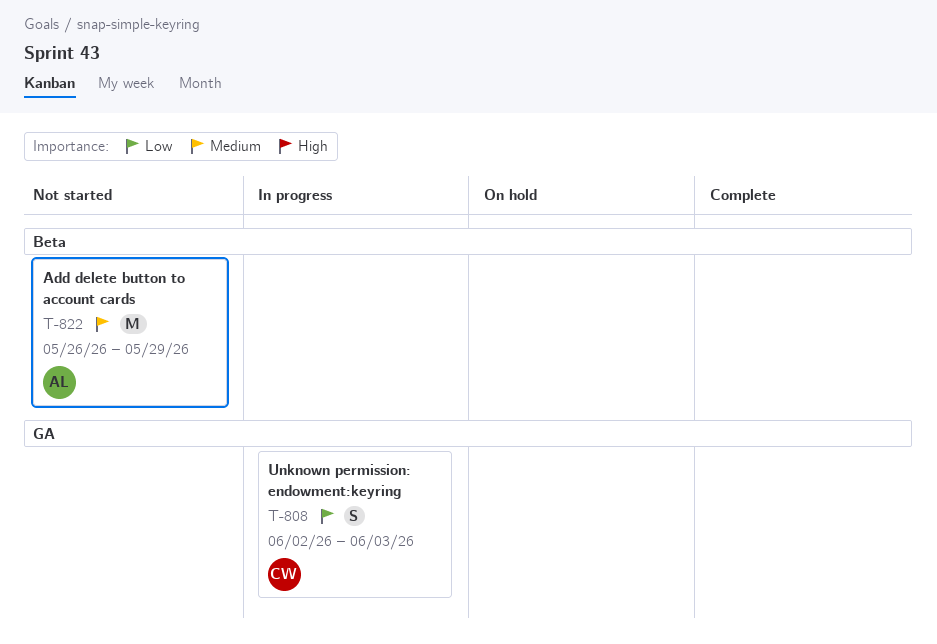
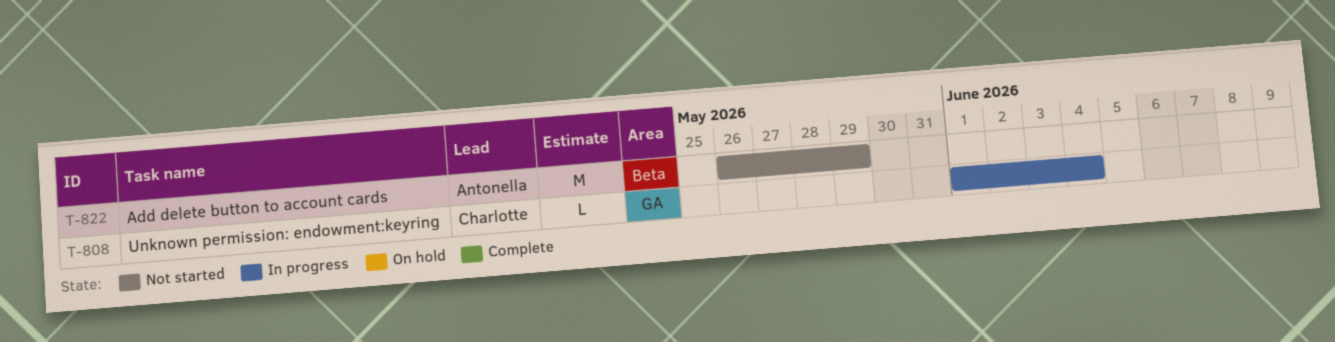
T-808, estimate: S -> L
T-808, start: Jun 2 -> Jun 1
T-808, due: Jun 3 -> Jun 4

